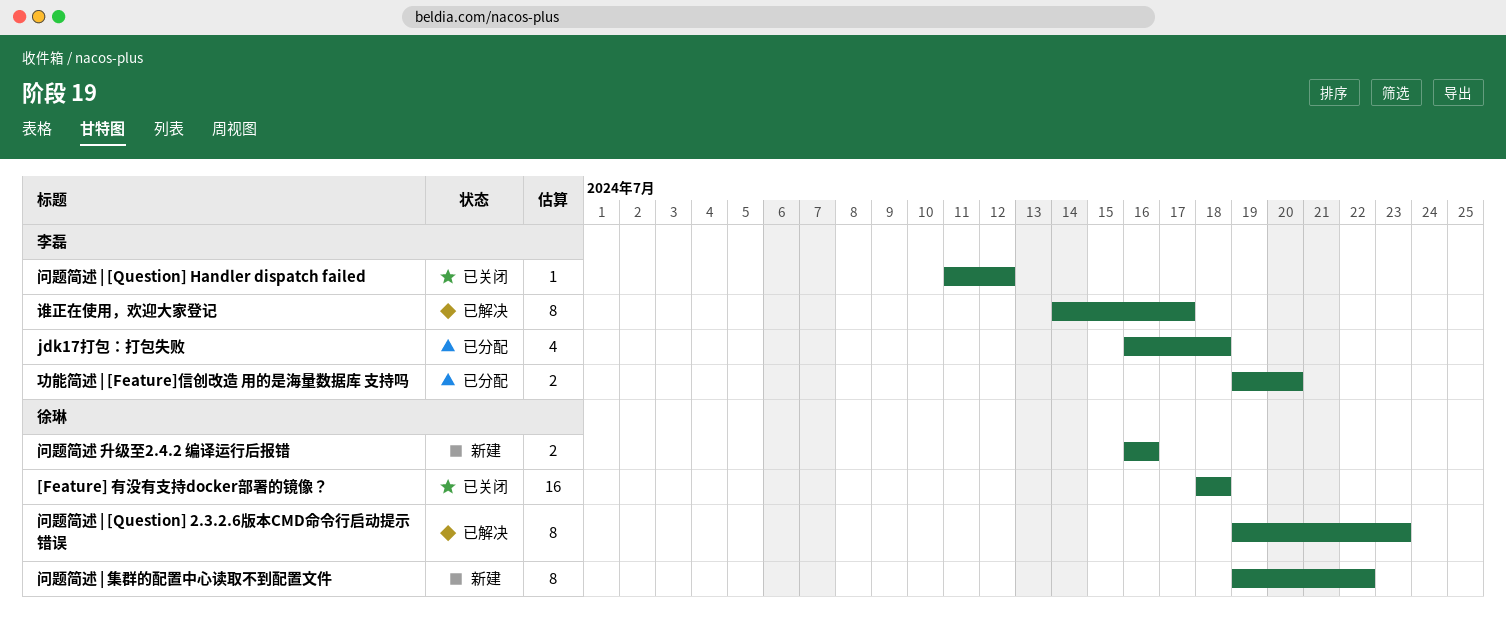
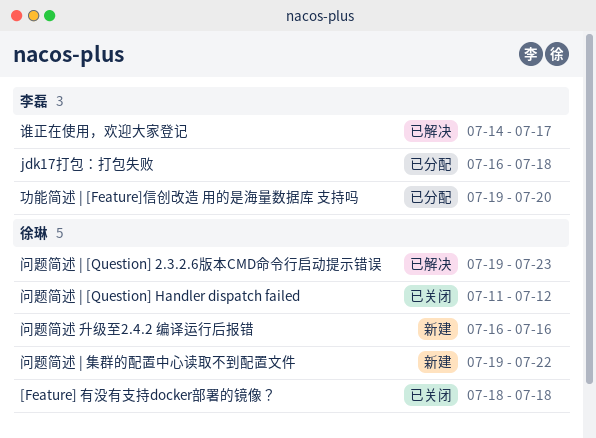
问题简述 | [Question] Handler dispatch failed, owner: 李磊 -> 徐琳

